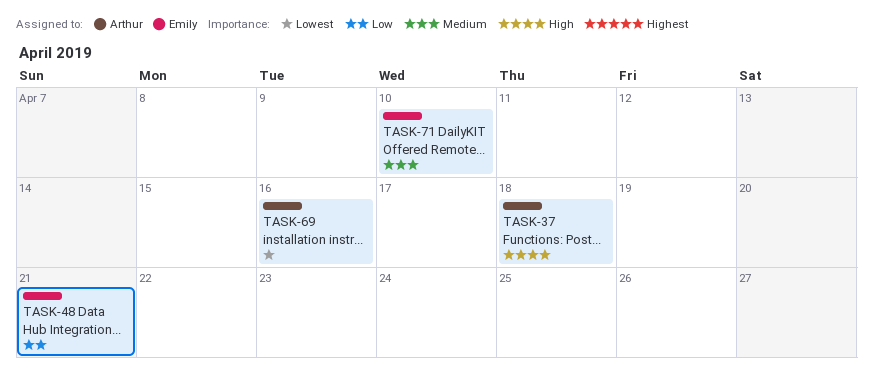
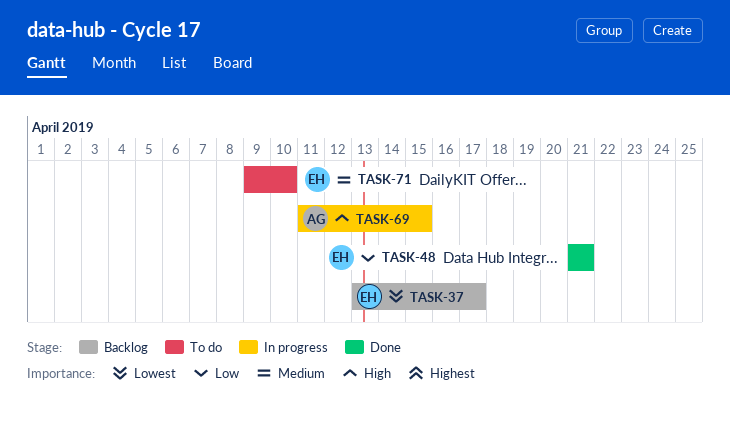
TASK-37, owner: Arthur -> Emily
TASK-37, priority: High -> Lowest
TASK-37, due: Apr 18 -> Apr 17
TASK-69, priority: Lowest -> High
TASK-69, due: Apr 16 -> Apr 15

